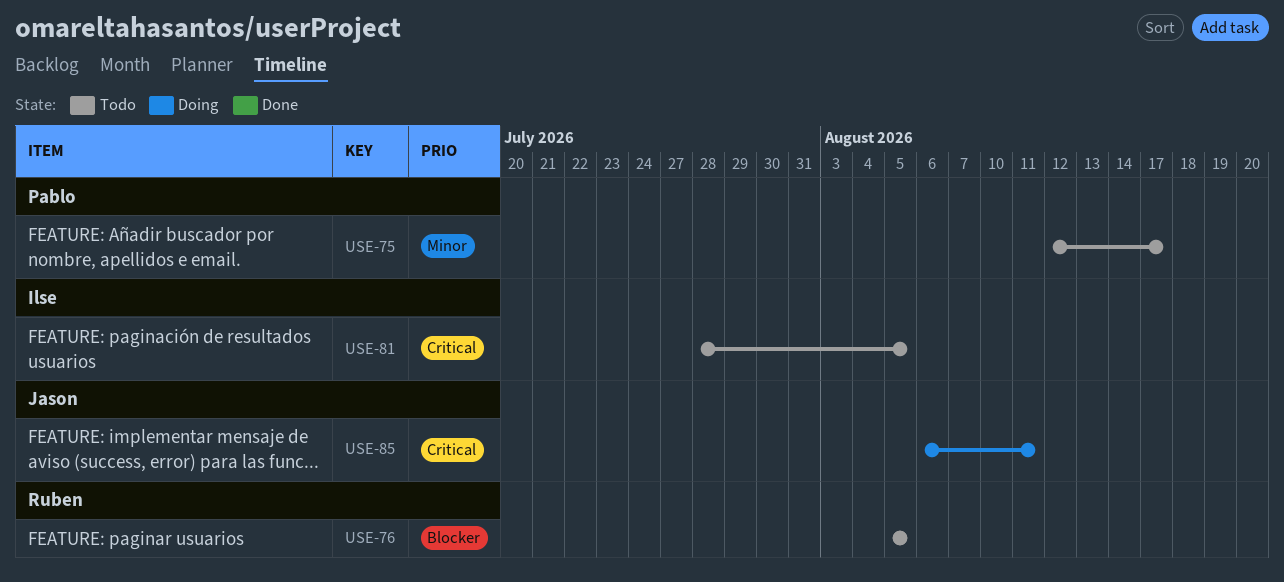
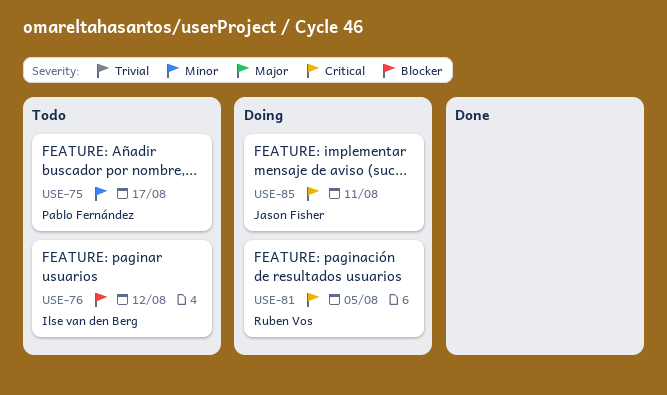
USE-76, owner: Ruben Vos -> Ilse van den Berg
USE-76, due: Aug 5 -> Aug 12
USE-81, status: Todo -> Doing
USE-81, owner: Ilse van den Berg -> Ruben Vos

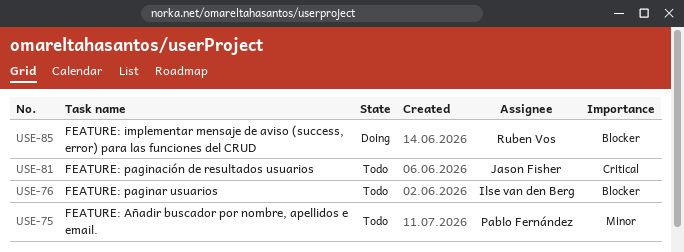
USE-81, status: Doing -> Todo
USE-81, owner: Ruben Vos -> Jason Fisher
USE-85, owner: Jason Fisher -> Ruben Vos
USE-85, priority: Critical -> Blocker

